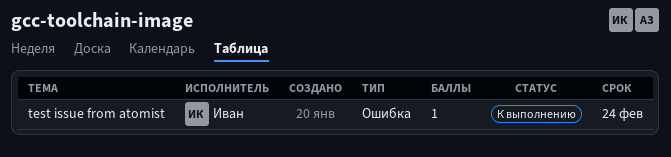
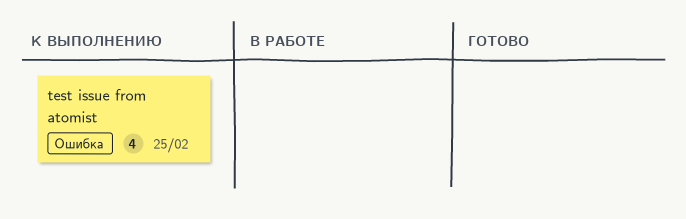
test issue from atomist, estimate: 1 -> 4
test issue from atomist, due: Feb 24 -> Feb 25

